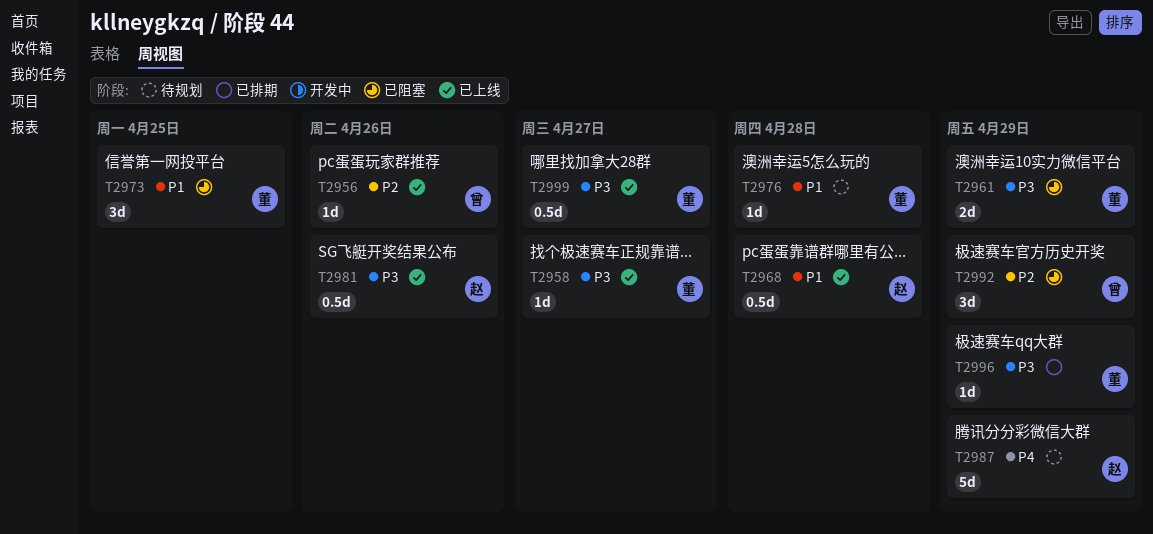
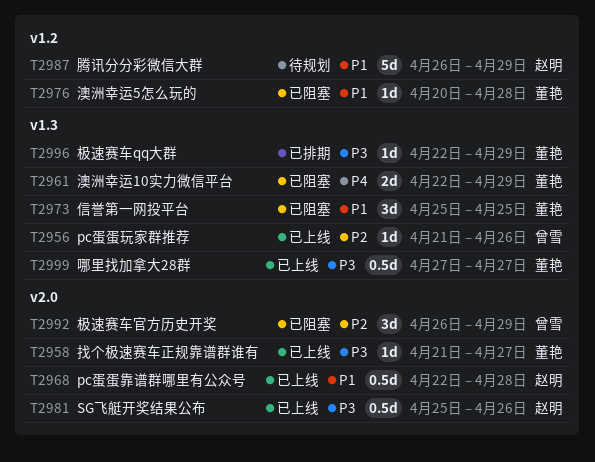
T2961, priority: P3 -> P4
T2976, status: 待规划 -> 已阻塞
T2987, priority: P4 -> P1

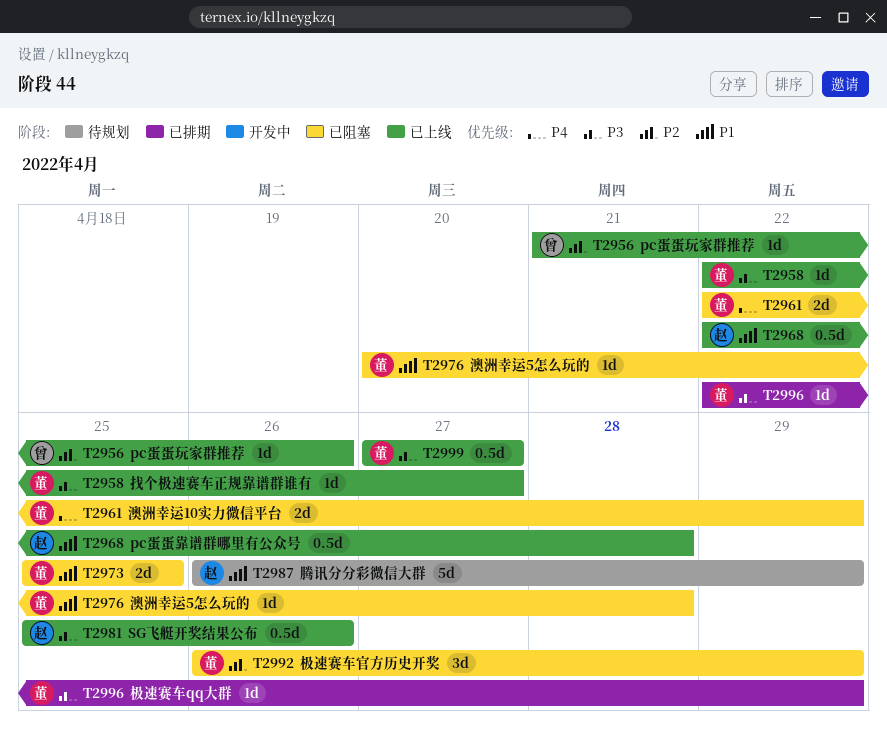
T2958, start: Apr 21 -> Apr 22
T2973, estimate: 3d -> 2d
T2992, owner: 曾雪 -> 董艳

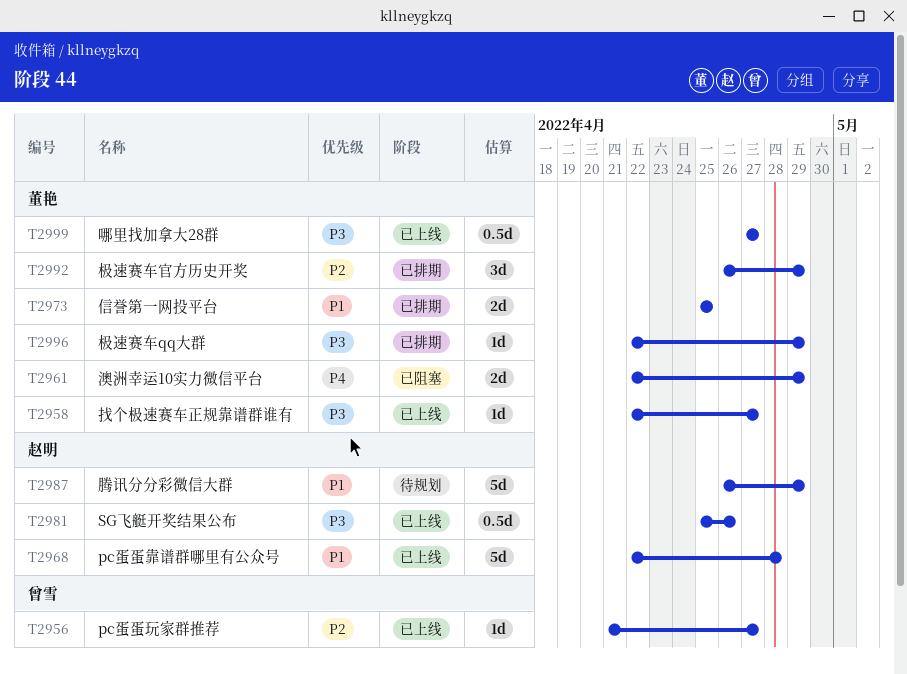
T2956, due: Apr 26 -> Apr 27
T2968, estimate: 0.5d -> 5d
T2973, status: 已阻塞 -> 已排期
T2976: present -> none
T2992, status: 已阻塞 -> 已排期

